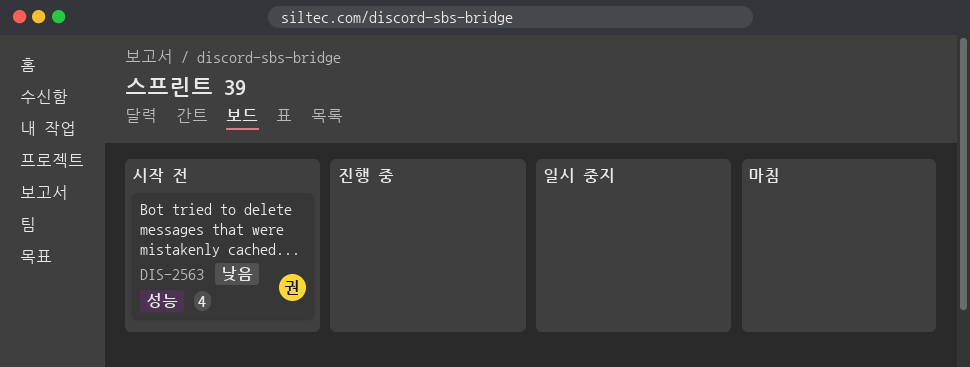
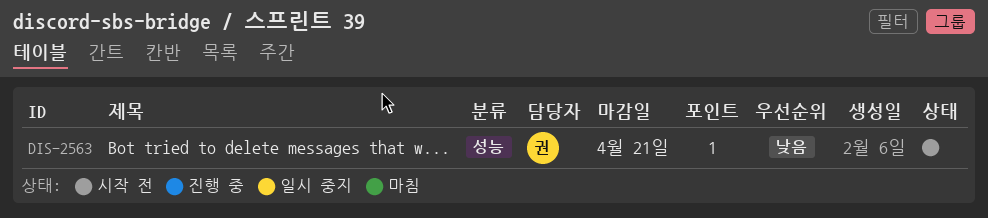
DIS-2563, estimate: 4 -> 1

